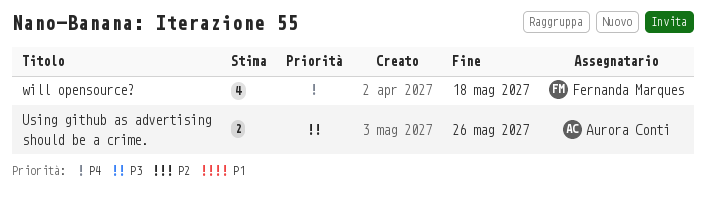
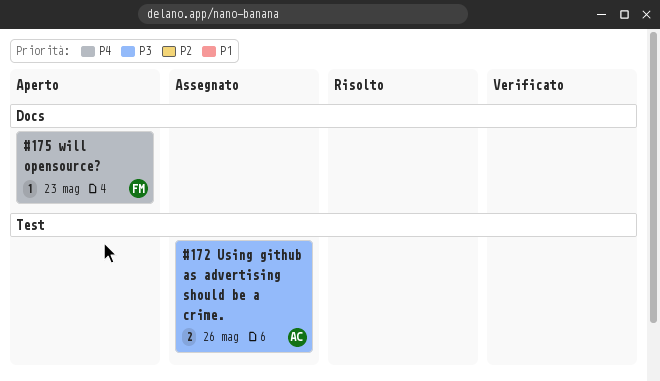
will opensource?, estimate: 4 -> 1
will opensource?, due: May 18 -> May 23

